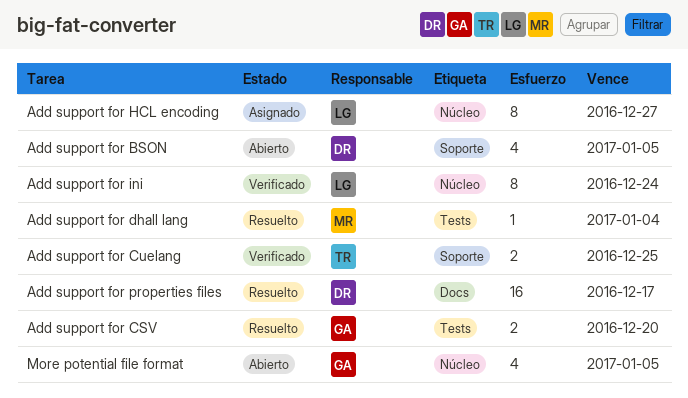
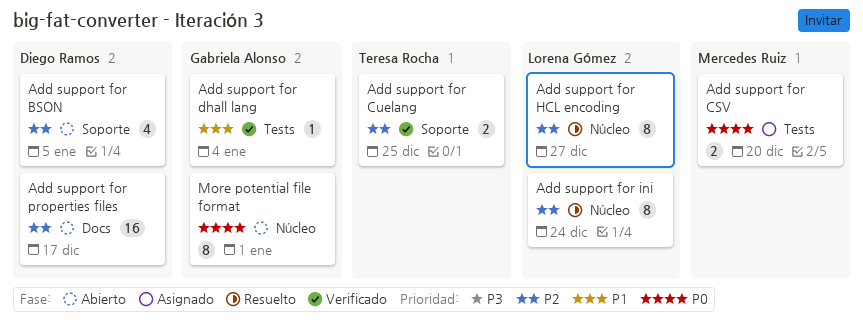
Add support for CSV, status: Resuelto -> Asignado
Add support for CSV, owner: Gabriela Alonso -> Mercedes Ruiz
Add support for dhall lang, status: Resuelto -> Verificado
Add support for dhall lang, owner: Mercedes Ruiz -> Gabriela Alonso
Add support for HCL encoding, status: Asignado -> Resuelto
Add support for ini, status: Verificado -> Resuelto
Add support for properties files, status: Resuelto -> Abierto
More potential file format, estimate: 4 -> 8
More potential file format, due: Jan 5 -> Jan 1

